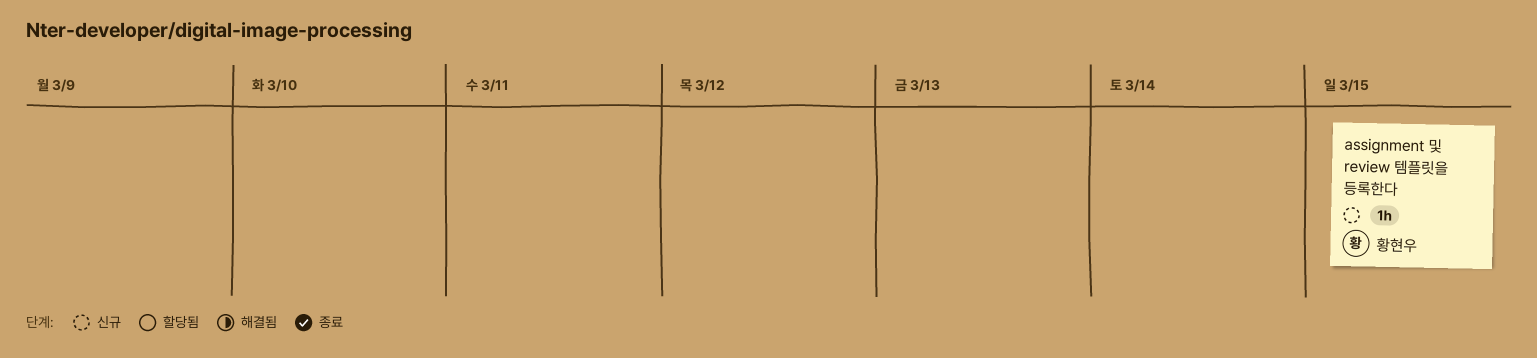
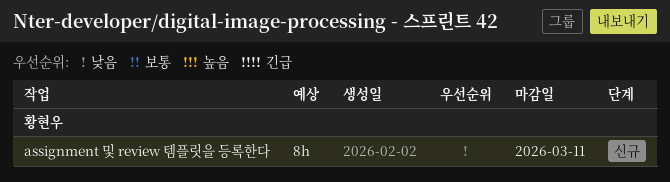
assignment 및 review 템플릿을 등록한다, estimate: 1h -> 8h
assignment 및 review 템플릿을 등록한다, due: Mar 15 -> Mar 11

